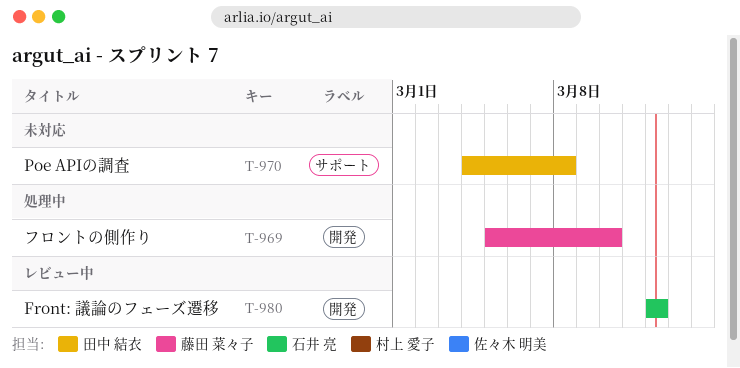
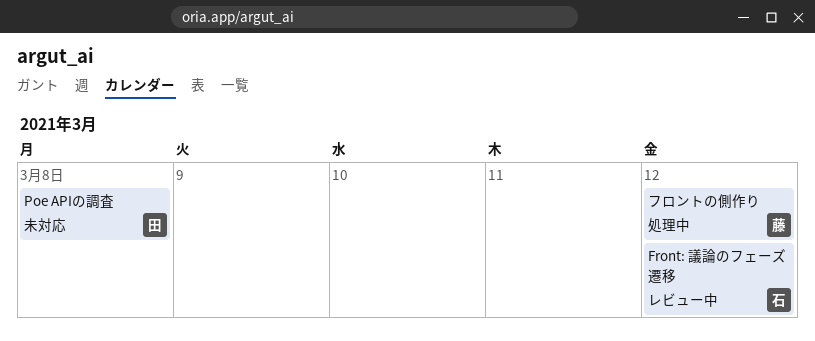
フロントの側作り, due: Mar 10 -> Mar 12

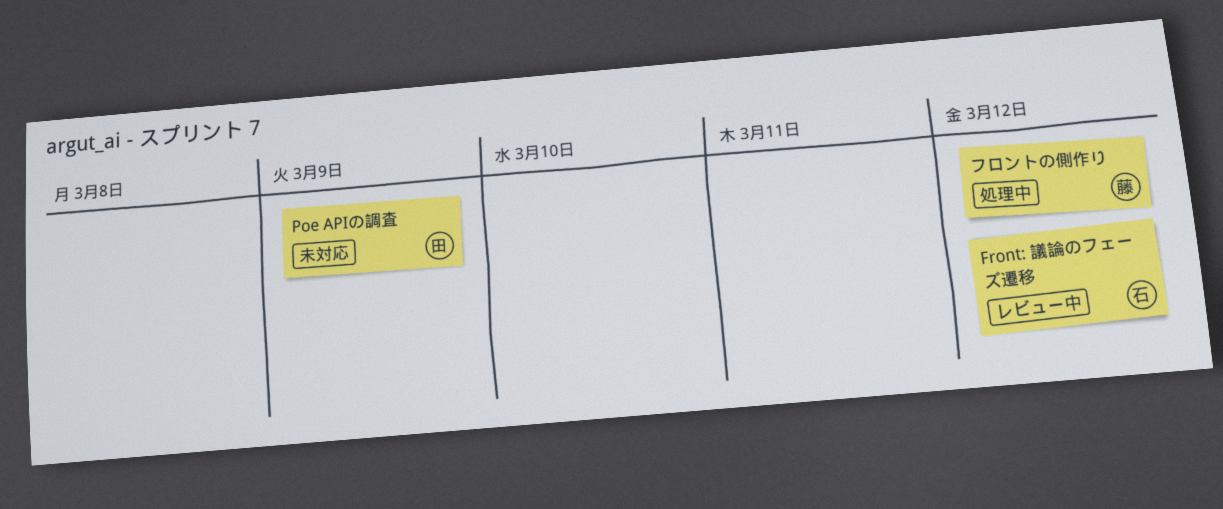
Poe APIの調査, due: Mar 8 -> Mar 9

